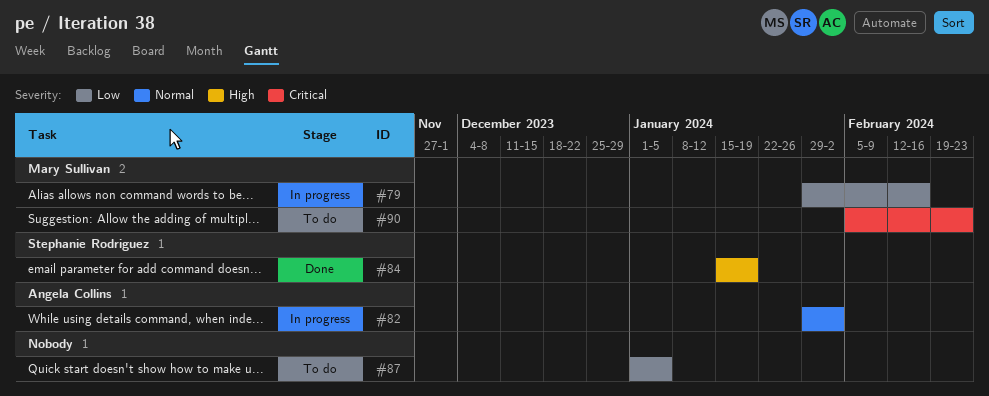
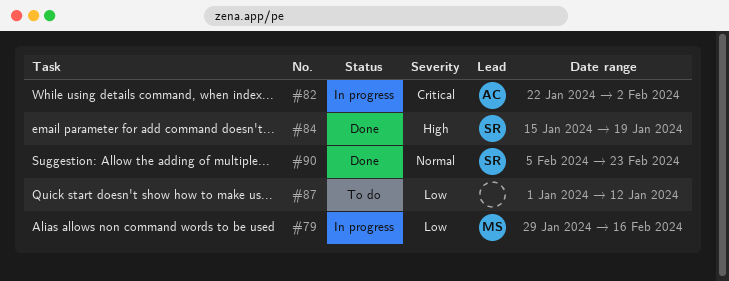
#82, priority: Normal -> Critical
#82, start: Jan 29 -> Jan 22
#87, due: Jan 5 -> Jan 12
#90, status: To do -> Done
#90, owner: Mary Sullivan -> Stephanie Rodriguez
#90, priority: Critical -> Normal

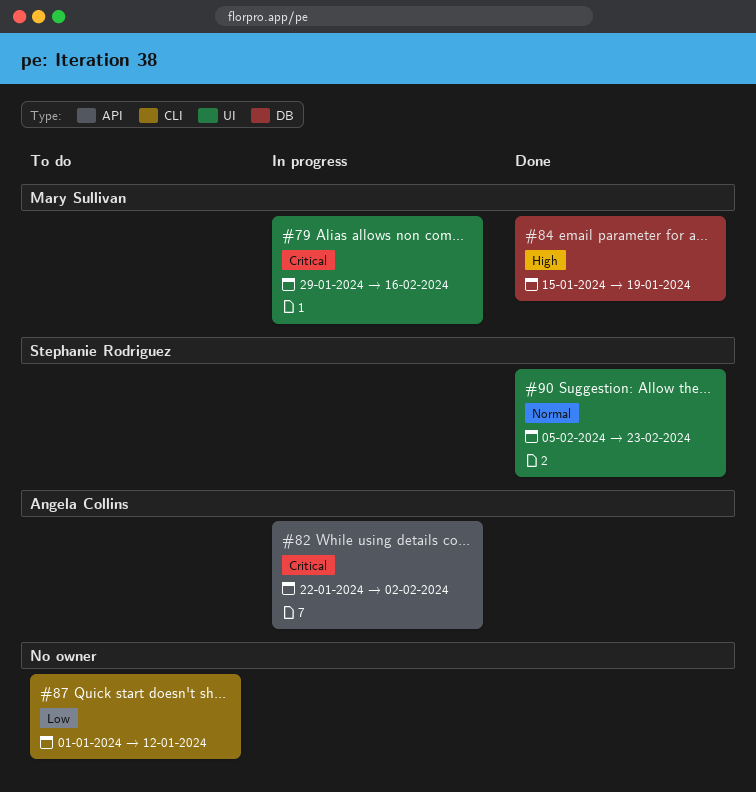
#79, priority: Low -> Critical
#84, owner: Stephanie Rodriguez -> Mary Sullivan

